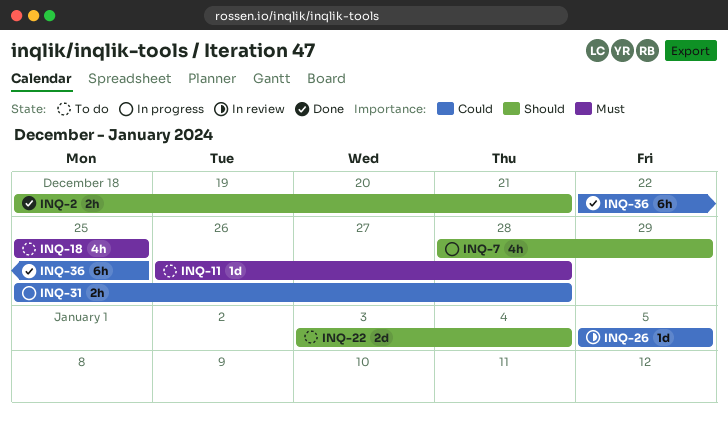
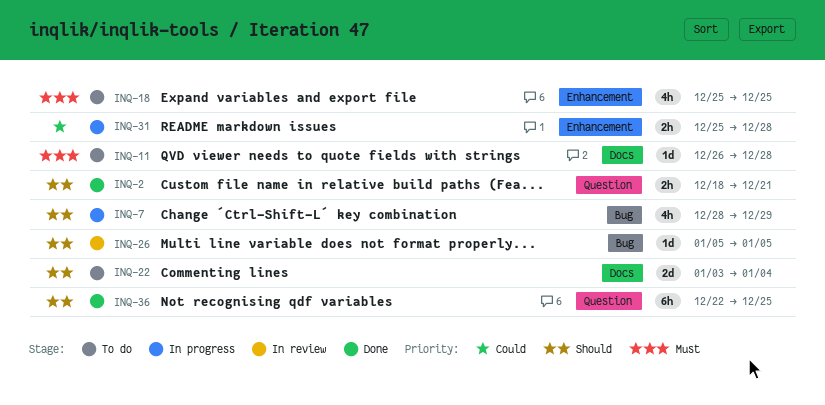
INQ-26, priority: Could -> Should
INQ-36, priority: Could -> Should

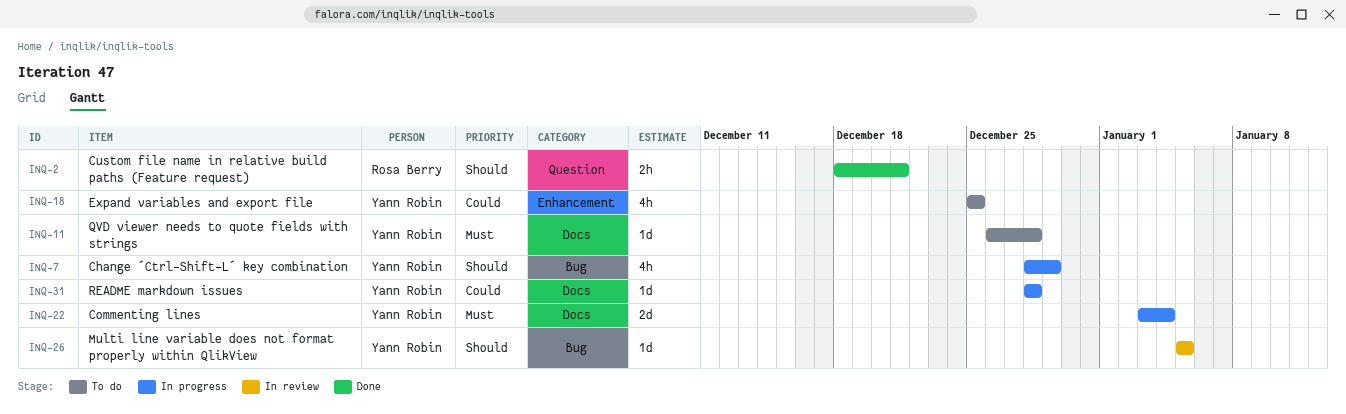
INQ-18, priority: Must -> Could
INQ-22, status: To do -> In progress
INQ-22, priority: Should -> Must
INQ-31, label: Enhancement -> Docs
INQ-31, estimate: 2h -> 1d
INQ-31, start: Dec 25 -> Dec 28
INQ-36: present -> none

